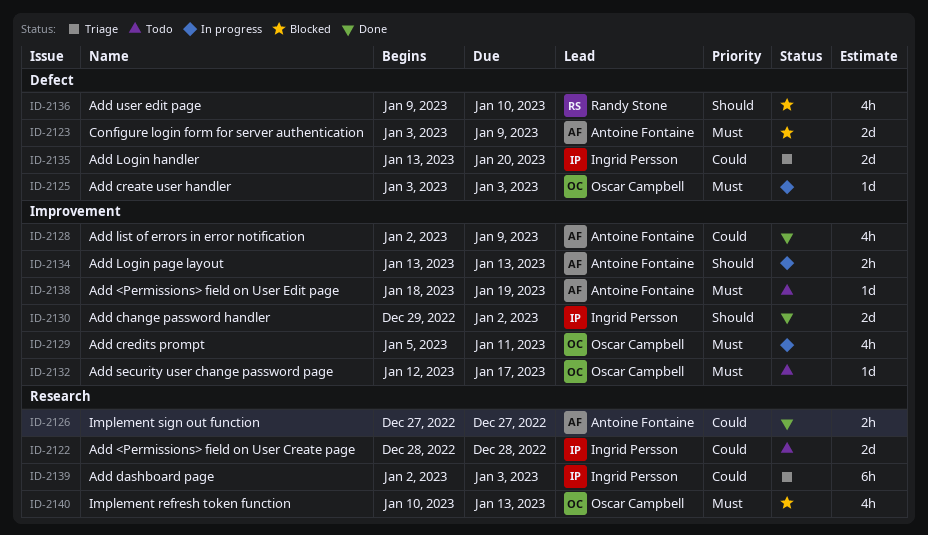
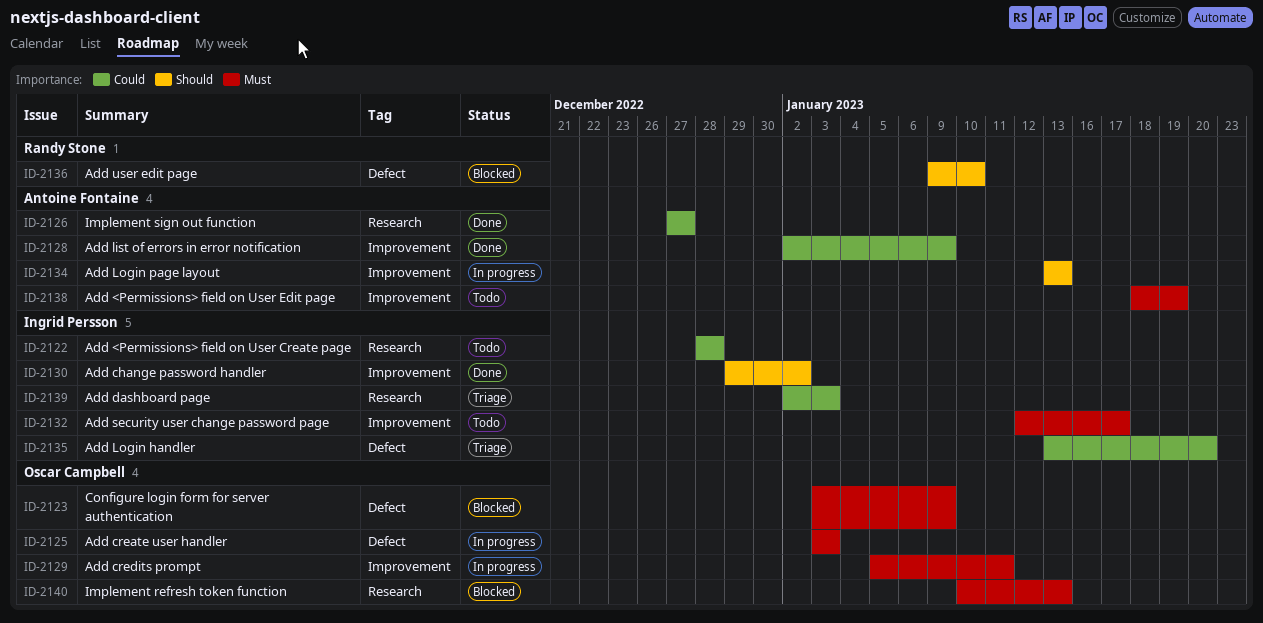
ID-2123, owner: Antoine Fontaine -> Oscar Campbell
ID-2132, owner: Oscar Campbell -> Ingrid Persson

